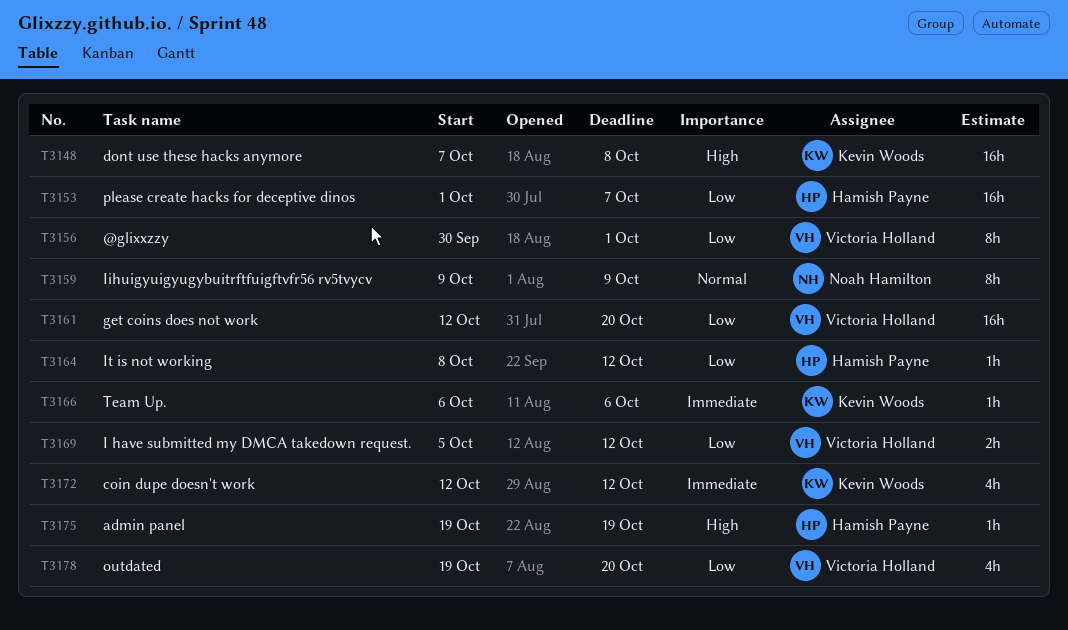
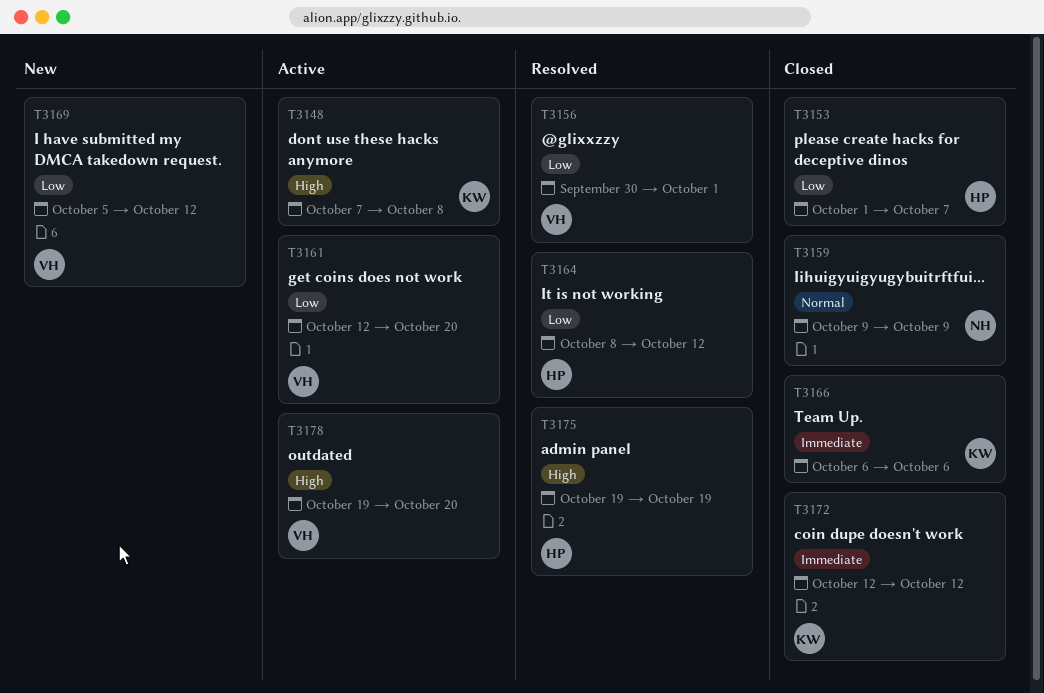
T3178, priority: Low -> High

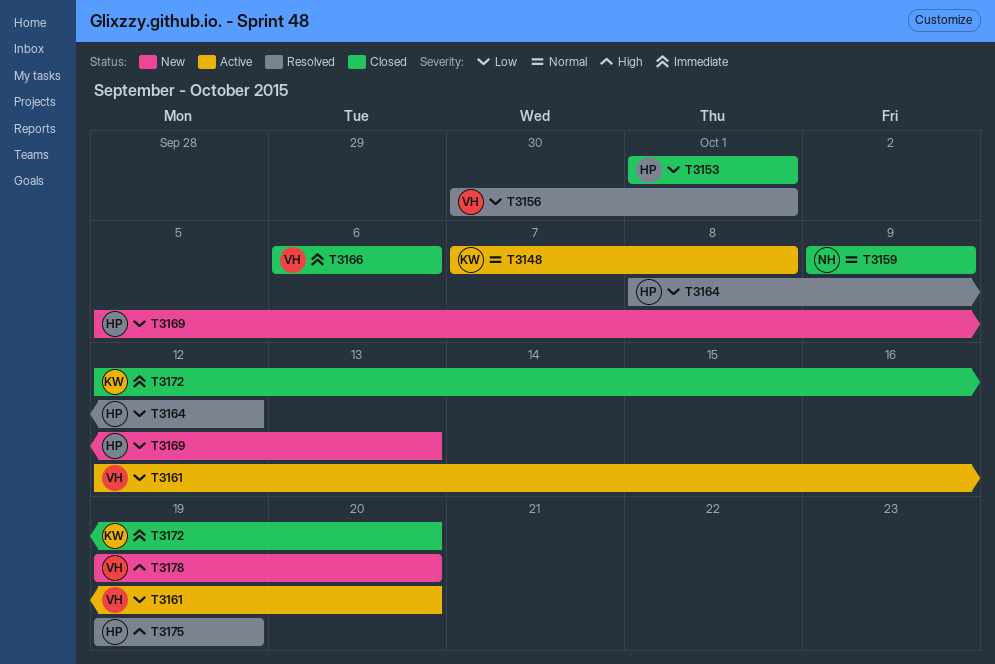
T3148, priority: High -> Normal
T3153, due: Oct 7 -> Oct 1
T3166, owner: KW -> VH
T3169, owner: VH -> HP
T3169, due: Oct 12 -> Oct 13
T3172, due: Oct 12 -> Oct 20
T3178, status: Active -> New

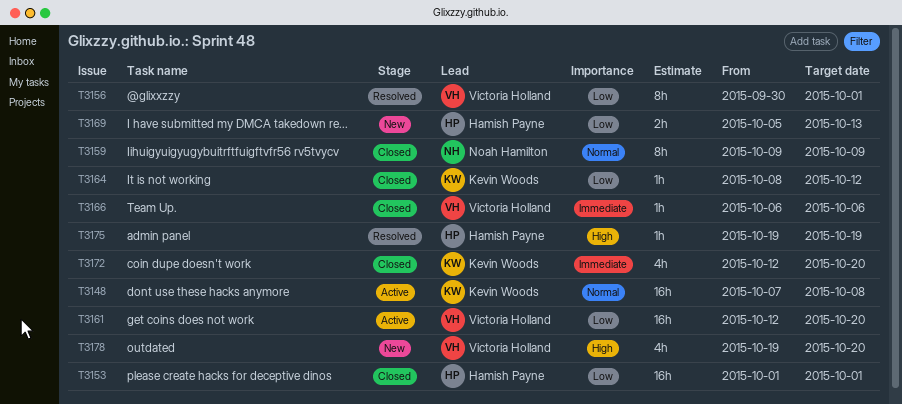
T3164, status: Resolved -> Closed
T3164, owner: Hamish Payne -> Kevin Woods

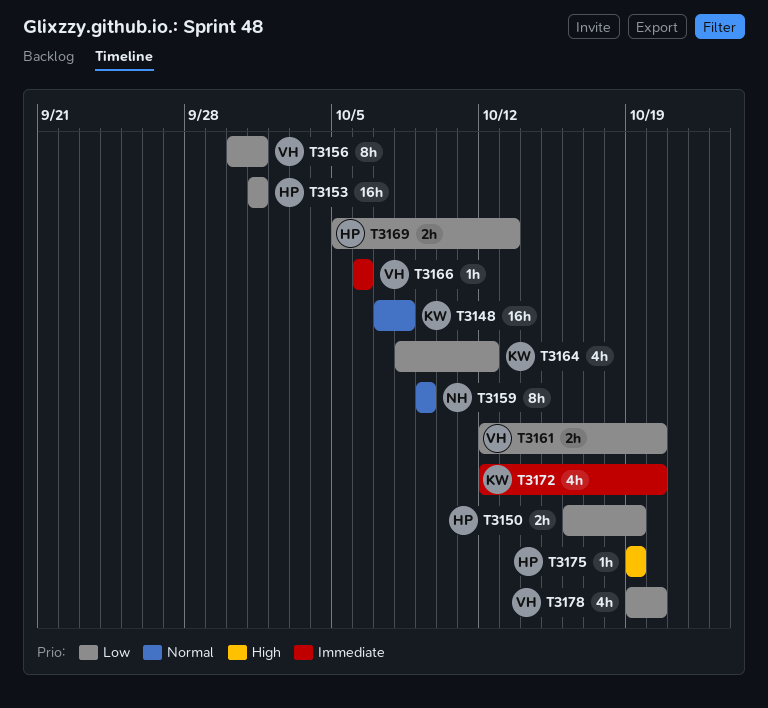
T3150: none -> present
T3161, estimate: 16h -> 2h
T3164, estimate: 1h -> 4h
T3178, priority: High -> Low

